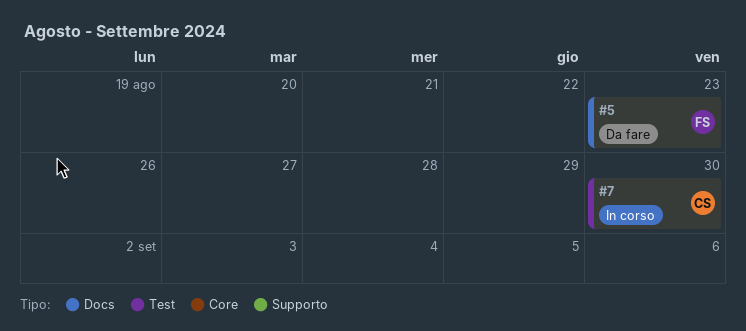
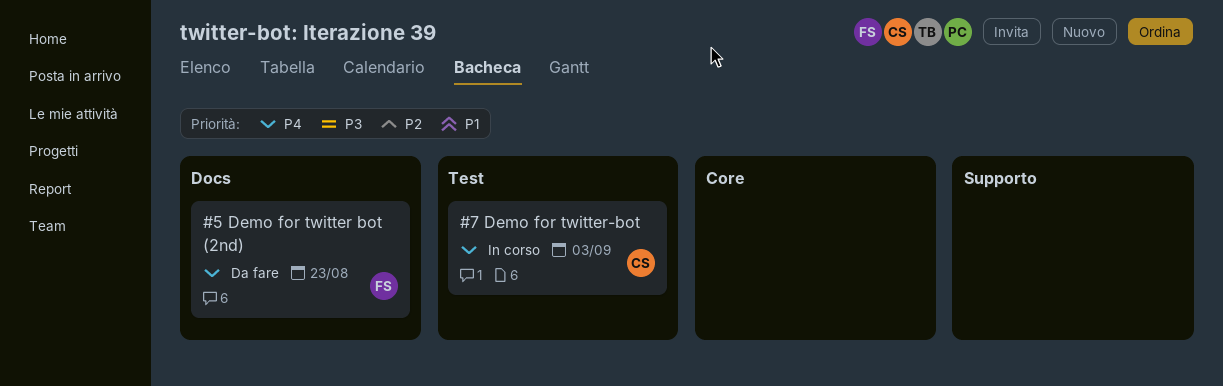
#7, due: Aug 30 -> Sep 3

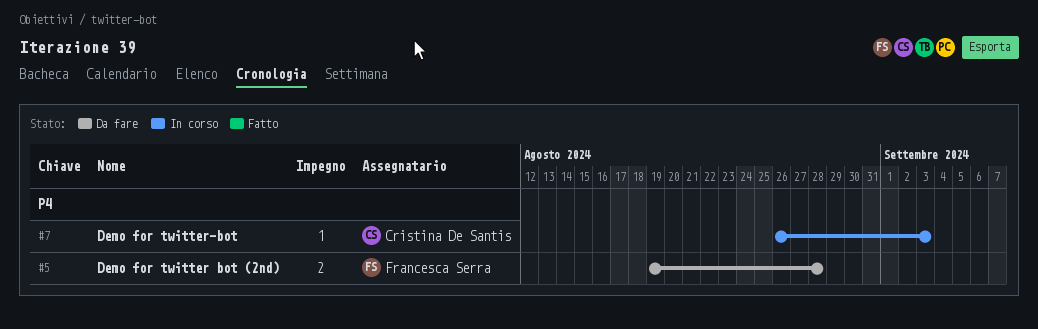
#5, due: Aug 23 -> Aug 28

